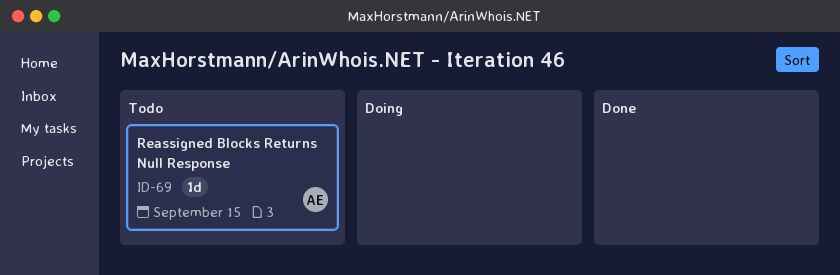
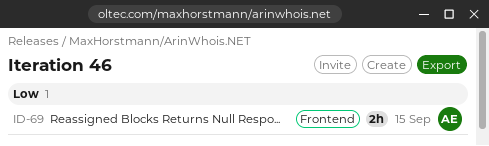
ID-69, estimate: 1d -> 2h

